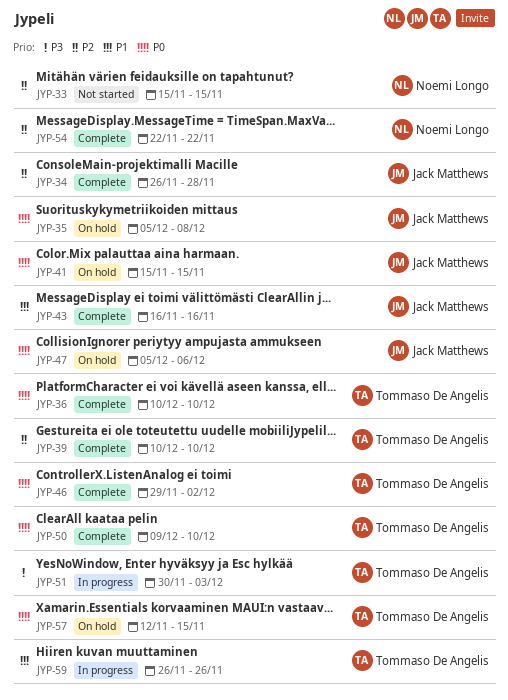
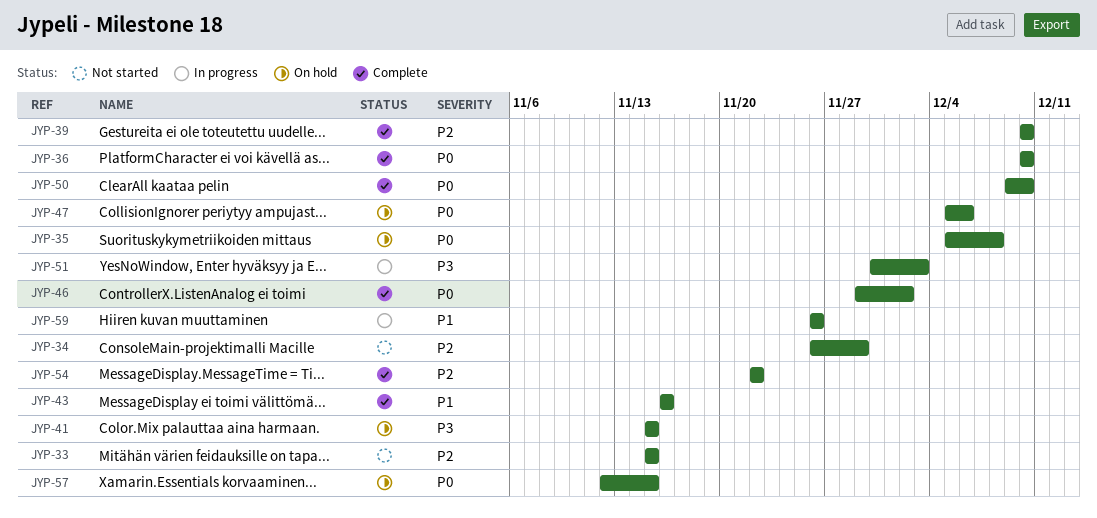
JYP-34, status: Complete -> Not started
JYP-34, due: Nov 28 -> Nov 29
JYP-41, priority: P0 -> P3

